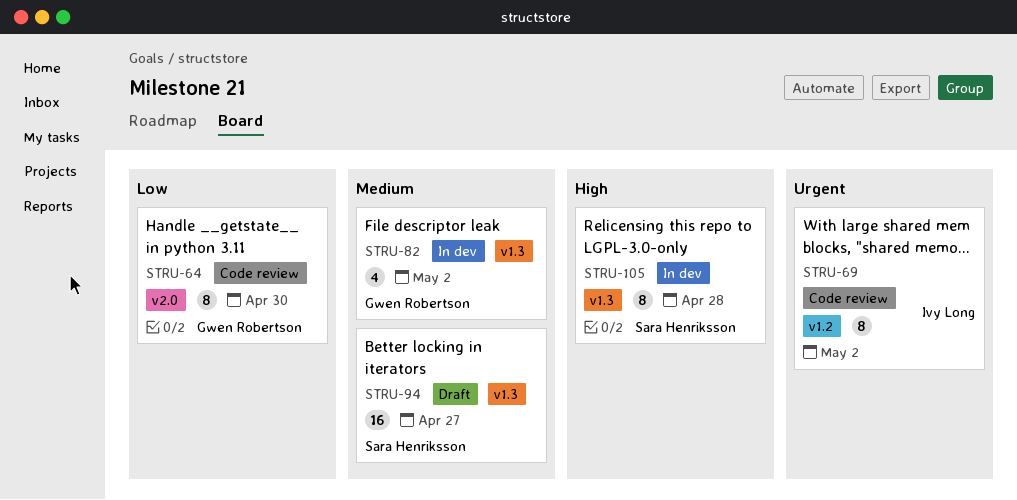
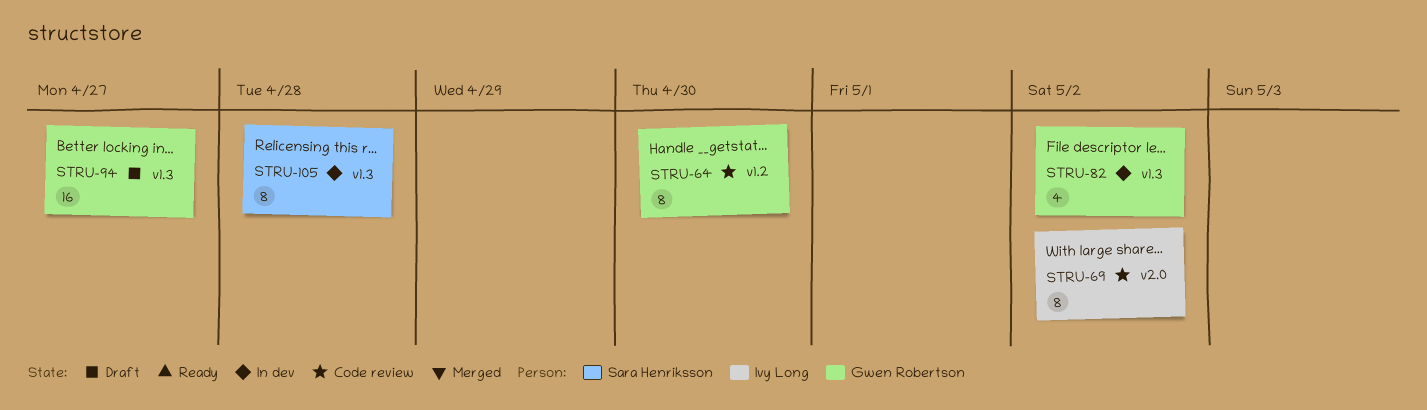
STRU-64, label: v2.0 -> v1.2
STRU-69, label: v1.2 -> v2.0
STRU-94, owner: Sara Henriksson -> Gwen Robertson

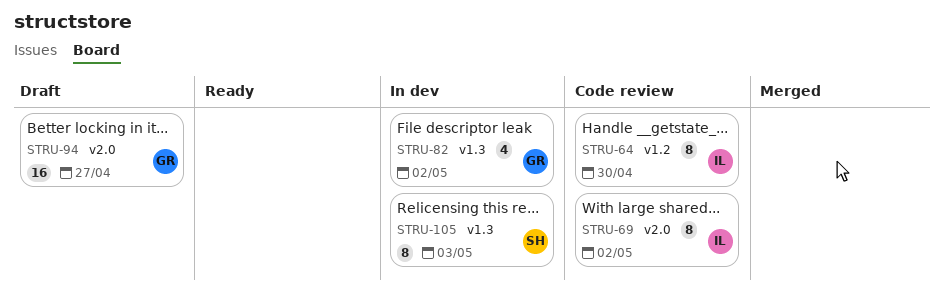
STRU-64, owner: Gwen Robertson -> Ivy Long
STRU-94, label: v1.3 -> v2.0
STRU-105, due: Apr 28 -> May 3

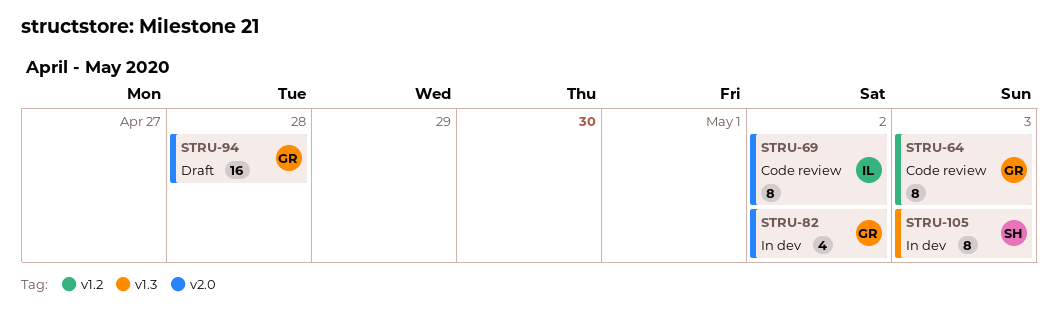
STRU-64, owner: IL -> GR
STRU-64, due: Apr 30 -> May 3
STRU-82, label: v1.3 -> v2.0
STRU-94, due: Apr 27 -> Apr 28

